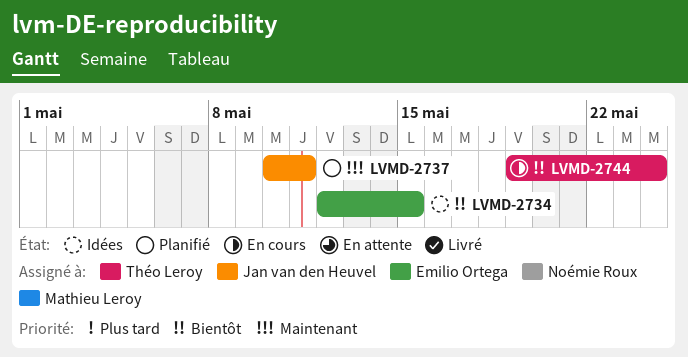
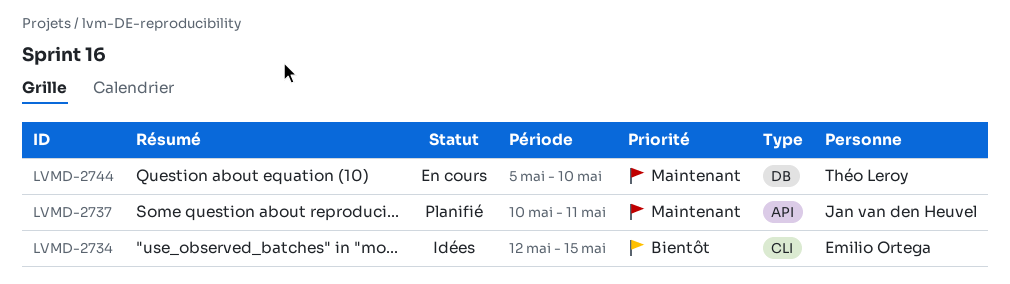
LVMD-2744, priority: Bientôt -> Maintenant
LVMD-2744, start: May 19 -> May 5
LVMD-2744, due: May 24 -> May 10

